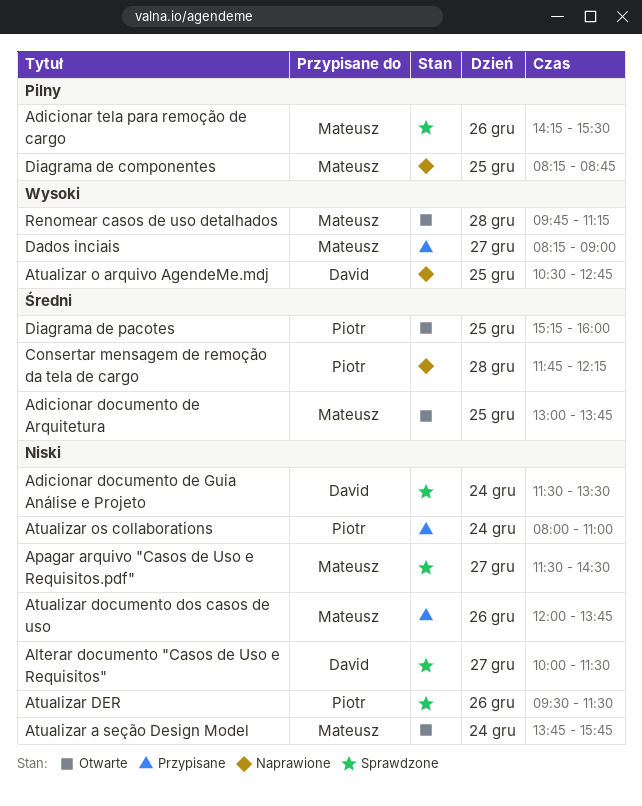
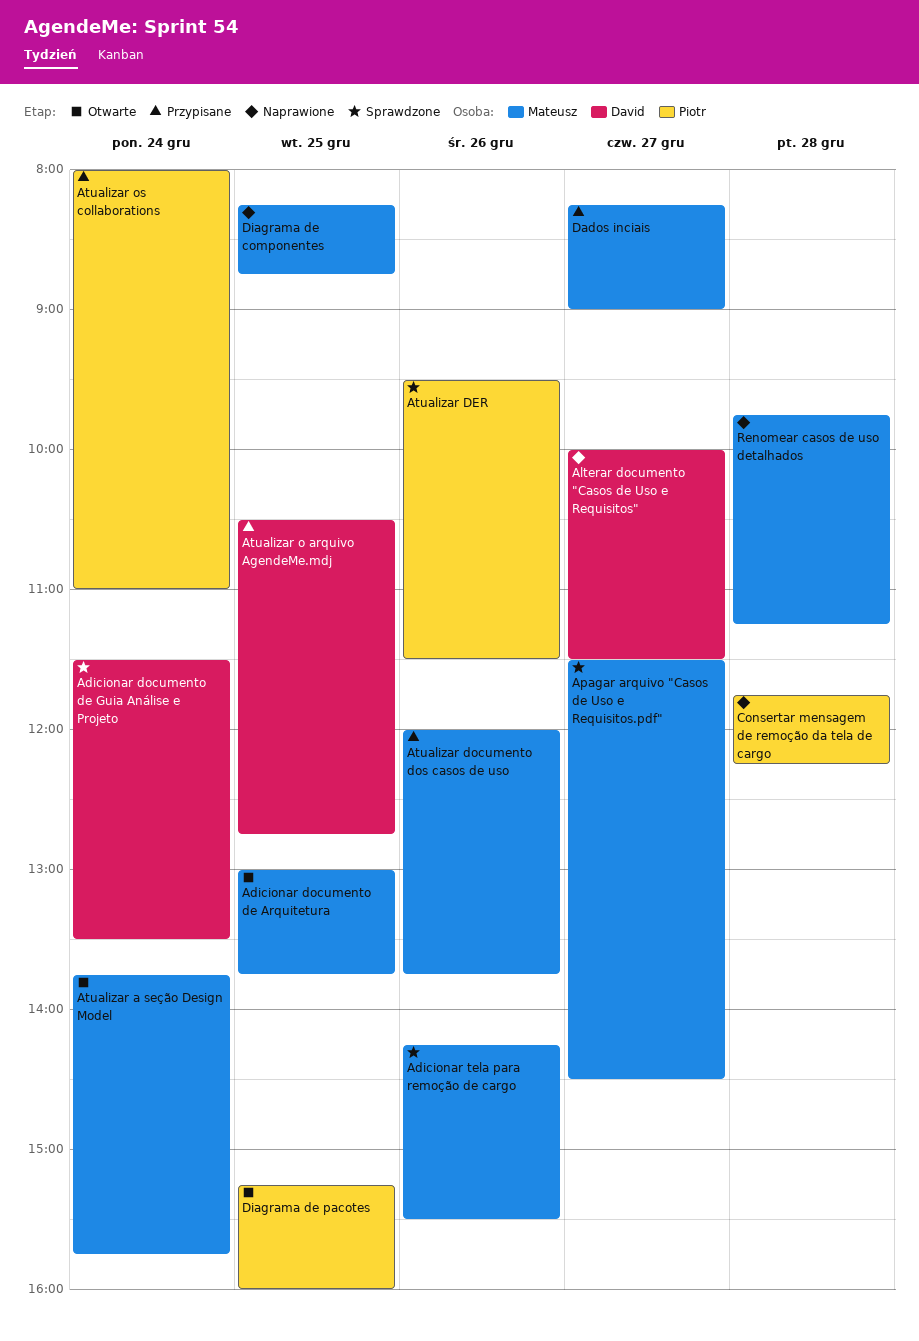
Alterar documento "Casos de Uso e Requisitos", status: Sprawdzone -> Naprawione
Atualizar o arquivo AgendeMe.mdj, status: Naprawione -> Przypisane
Renomear casos de uso detalhados, status: Otwarte -> Naprawione

